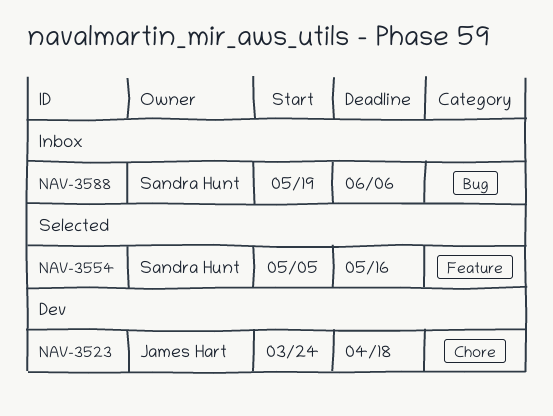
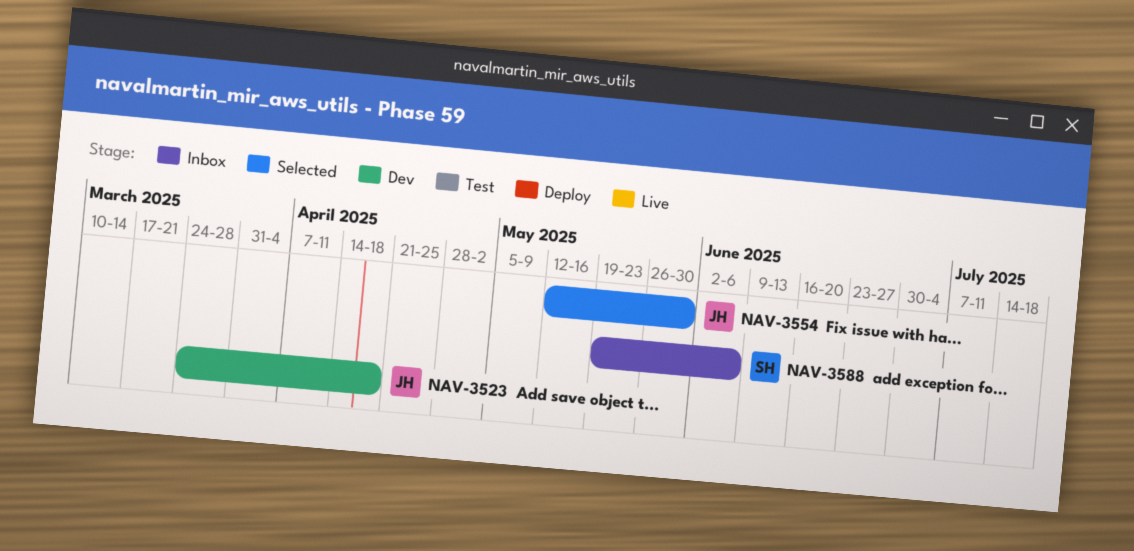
NAV-3554, owner: Sandra Hunt -> James Hart
NAV-3554, start: May 5 -> May 12
NAV-3554, due: May 16 -> May 30

